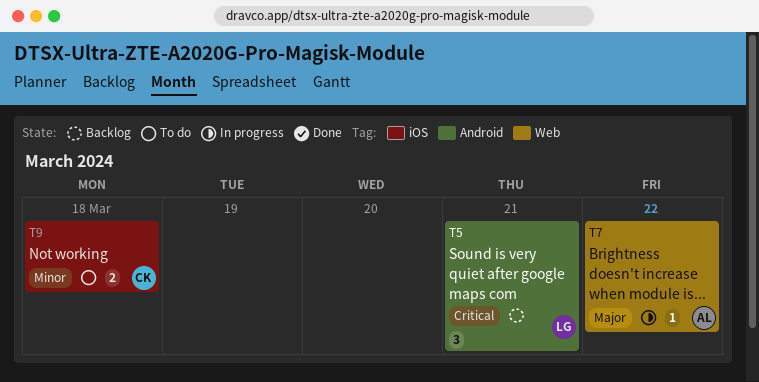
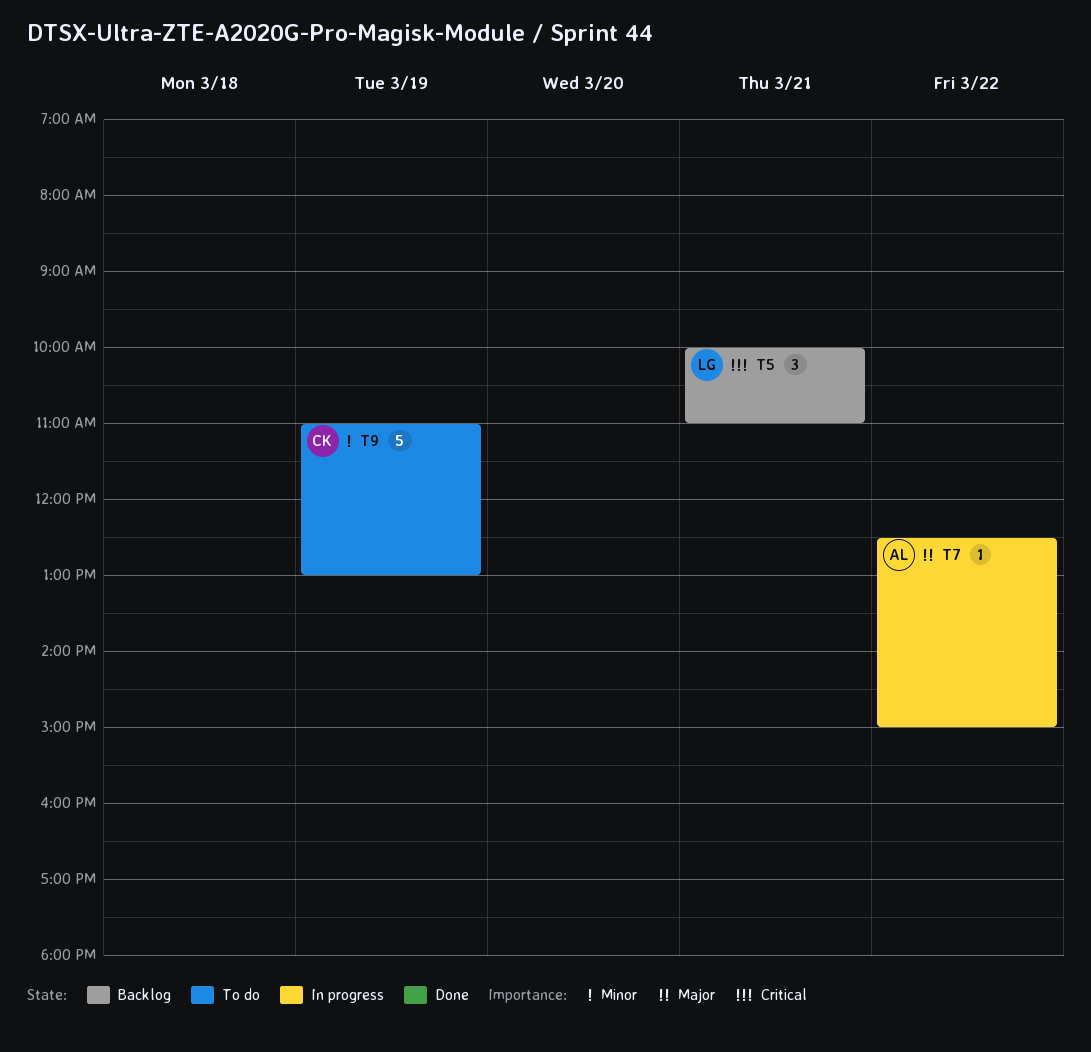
T9, estimate: 2 -> 5
T9, day: Mar 18 -> Mar 19

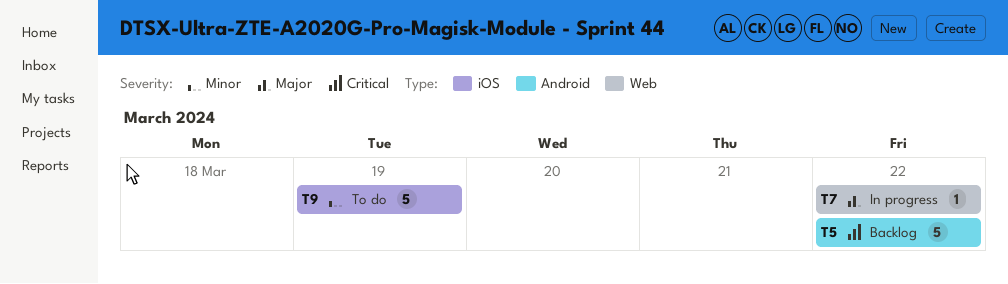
T5, estimate: 3 -> 5
T5, day: Mar 21 -> Mar 22

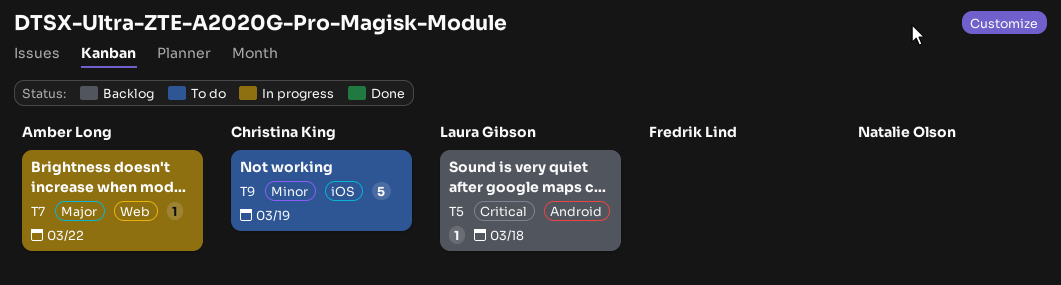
T5, estimate: 5 -> 1
T5, day: Mar 22 -> Mar 18

